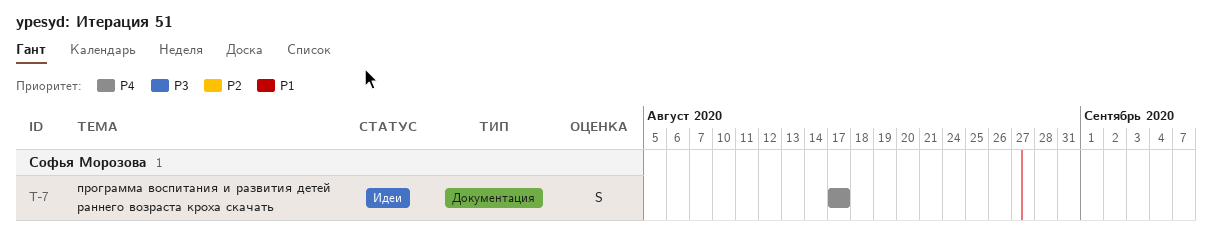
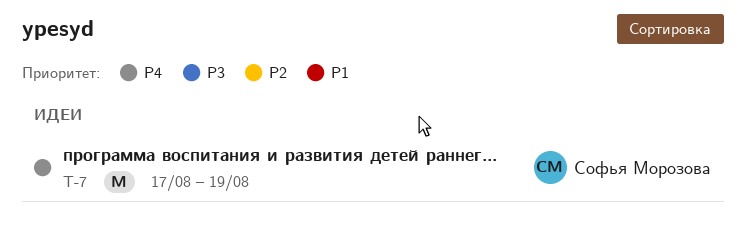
T-7, estimate: S -> M
T-7, due: Aug 17 -> Aug 19

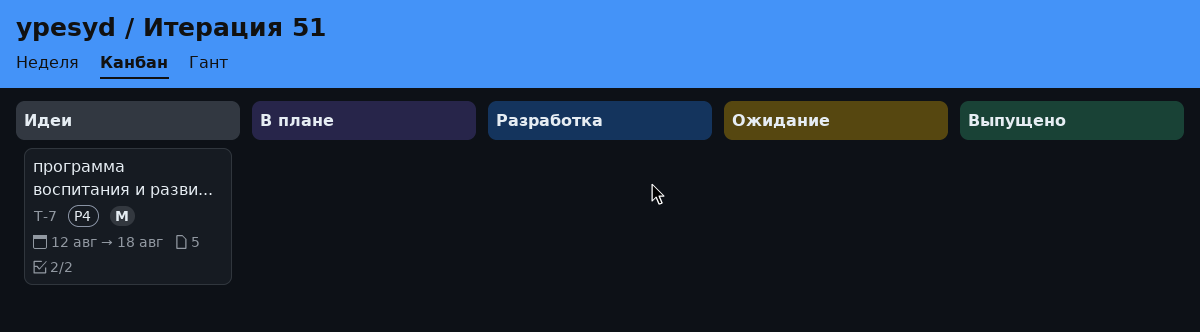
T-7, start: Aug 17 -> Aug 12
T-7, due: Aug 19 -> Aug 18

